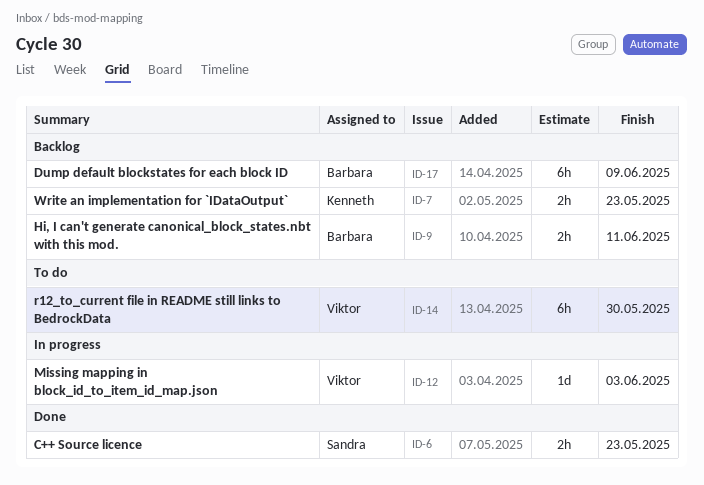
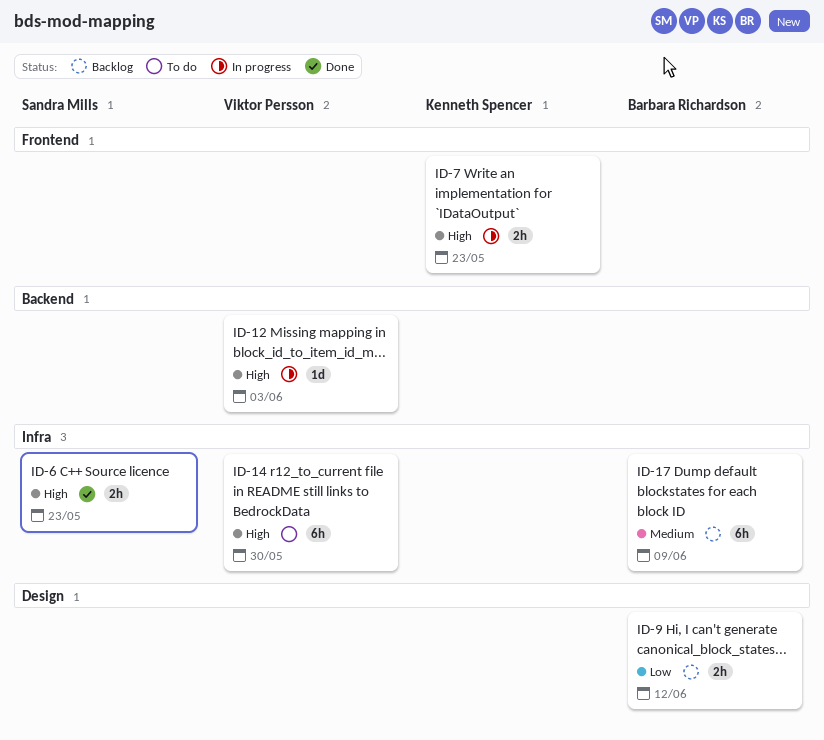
ID-7, status: Backlog -> In progress
ID-9, due: Jun 11 -> Jun 12

